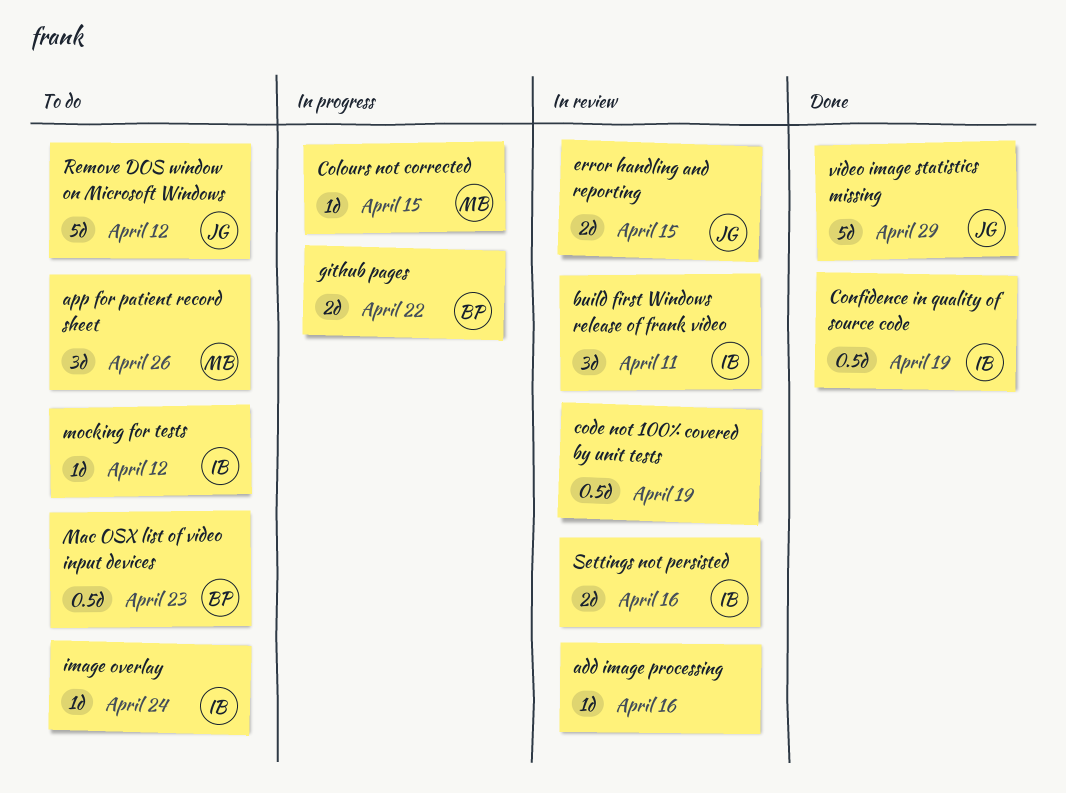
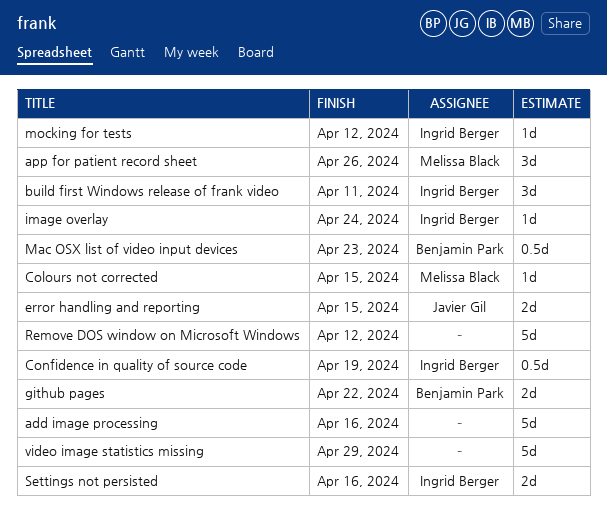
add image processing, estimate: 1d -> 5d
code not 100% covered by unit tests: present -> none
Remove DOS window on Microsoft Windows, owner: Javier Gil -> none
video image statistics missing, owner: Javier Gil -> none

